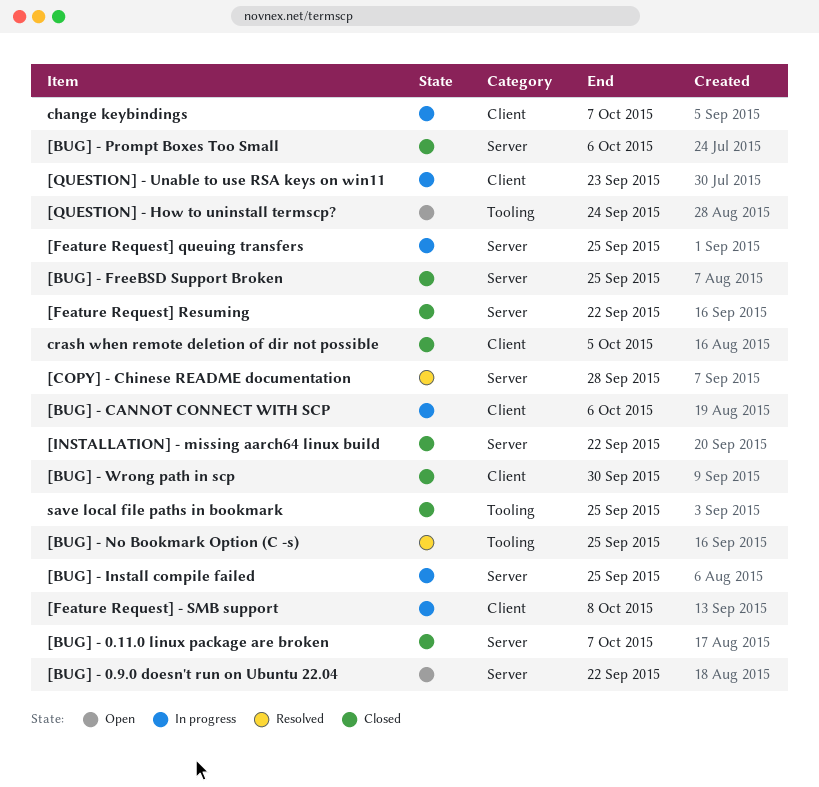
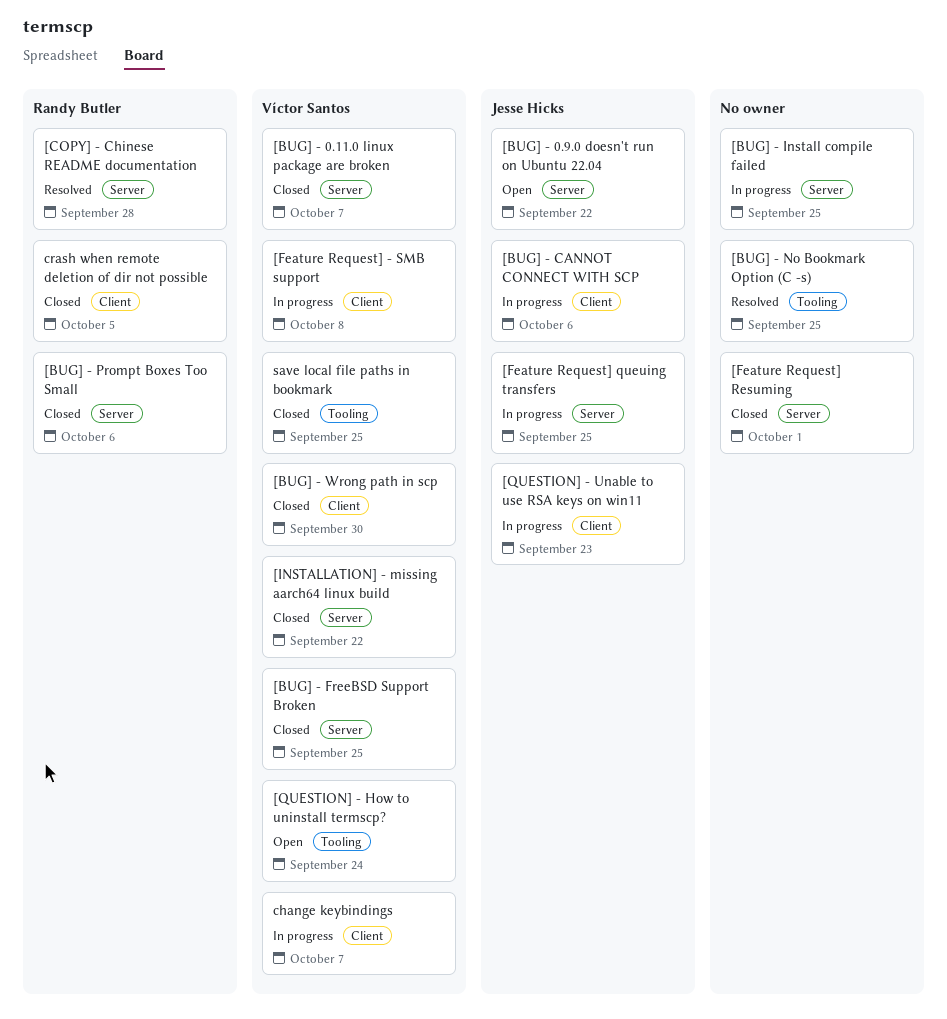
[Feature Request] Resuming, due: Sep 22 -> Oct 1

